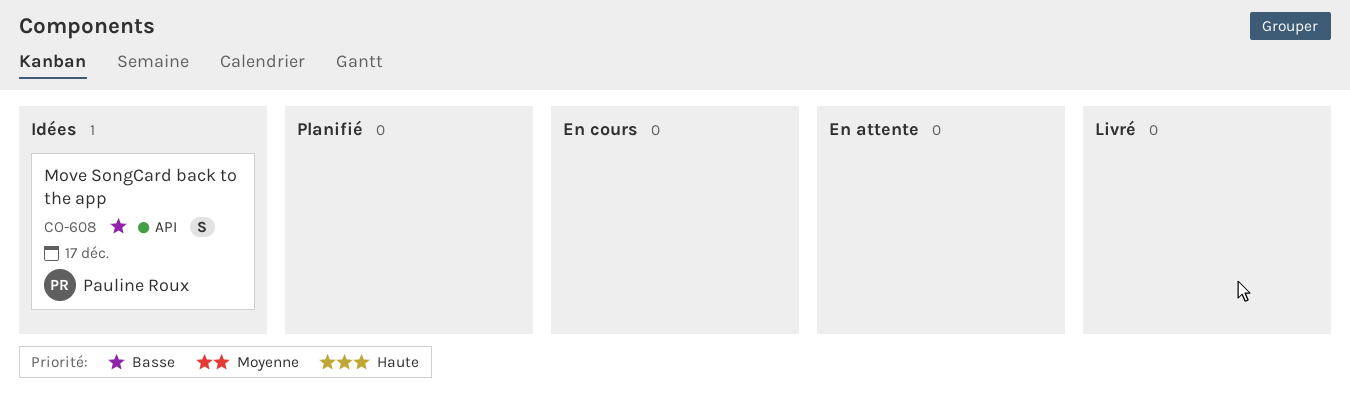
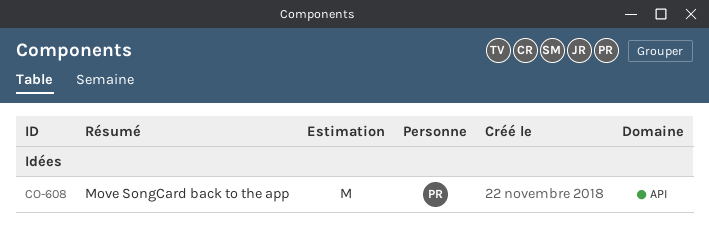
CO-608, estimate: S -> M

